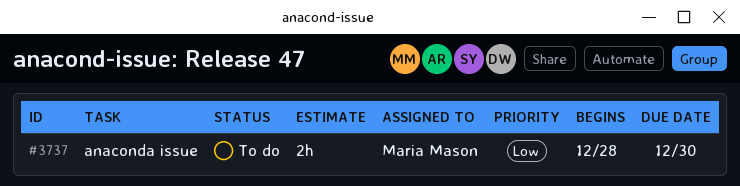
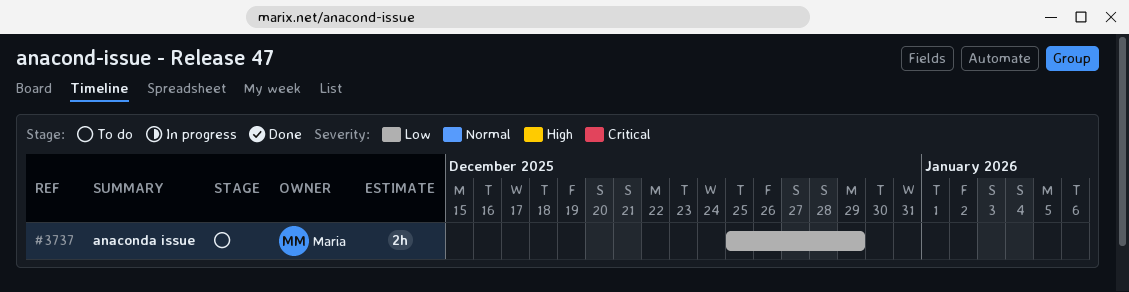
#3737, start: Dec 28 -> Dec 25
#3737, due: Dec 30 -> Dec 29

